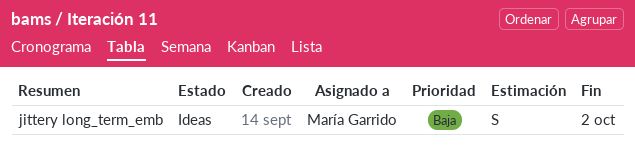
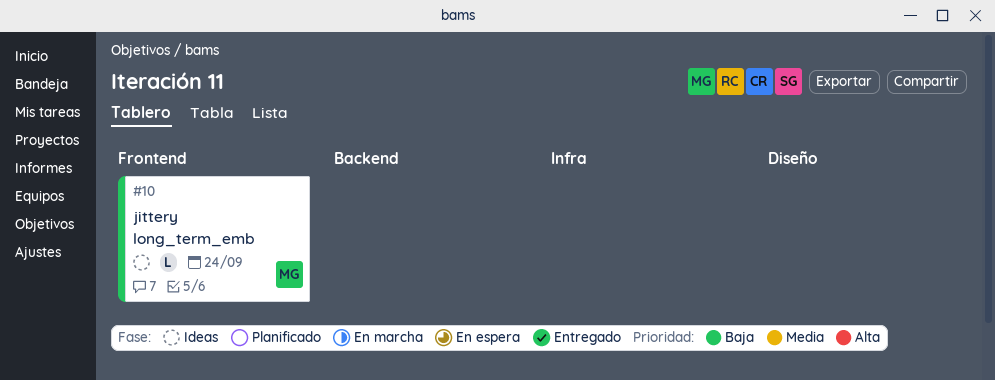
jittery long_term_emb, estimate: S -> L
jittery long_term_emb, due: Oct 2 -> Sep 24

